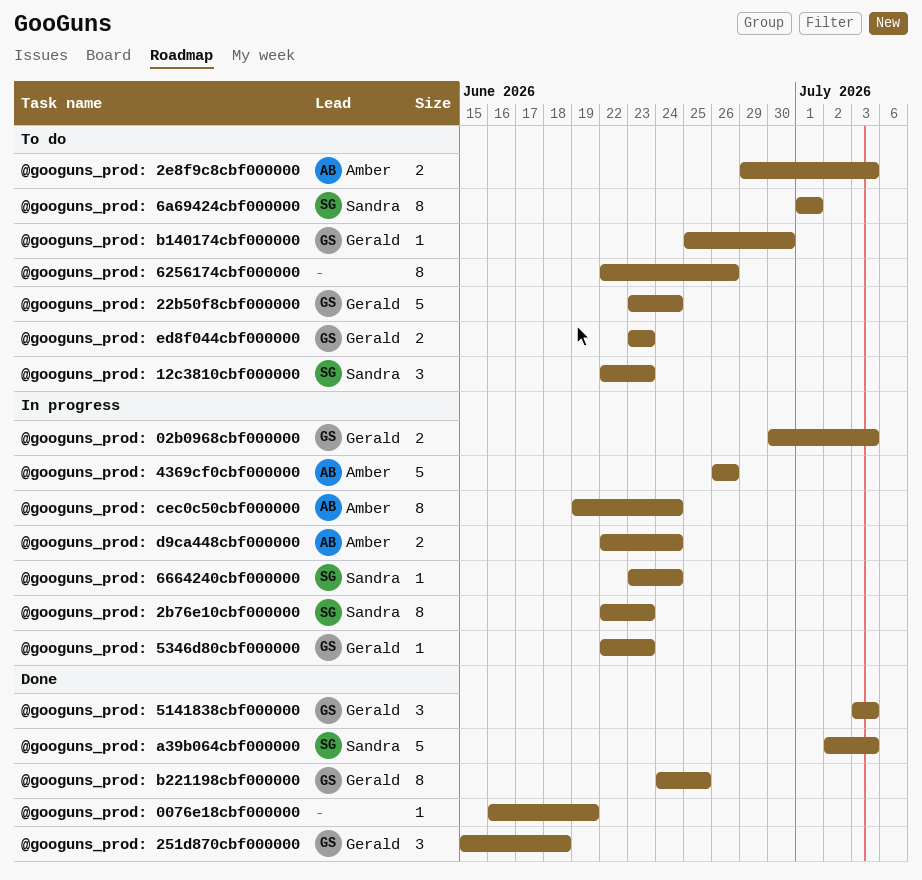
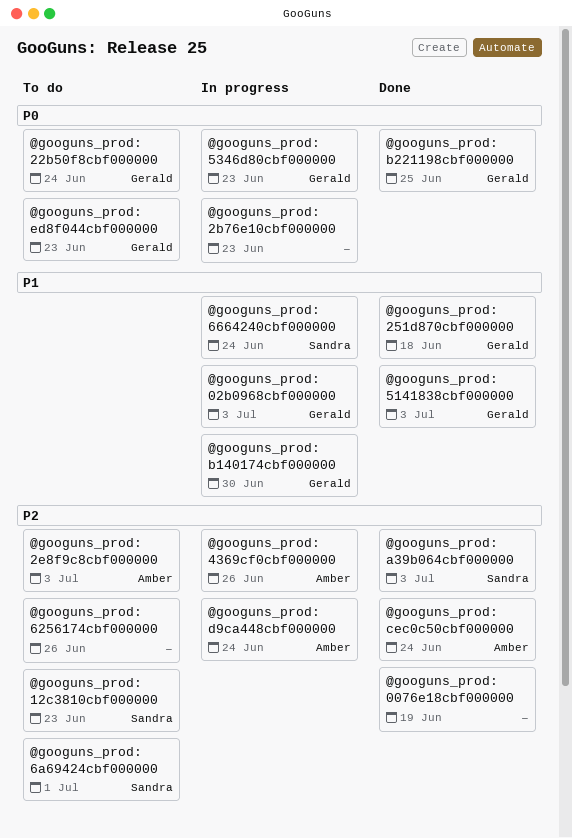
@googuns_prod: 2b76e10cbf000000, owner: Sandra -> none
@googuns_prod: b140174cbf000000, status: To do -> In progress
@googuns_prod: cec0c50cbf000000, status: In progress -> Done

